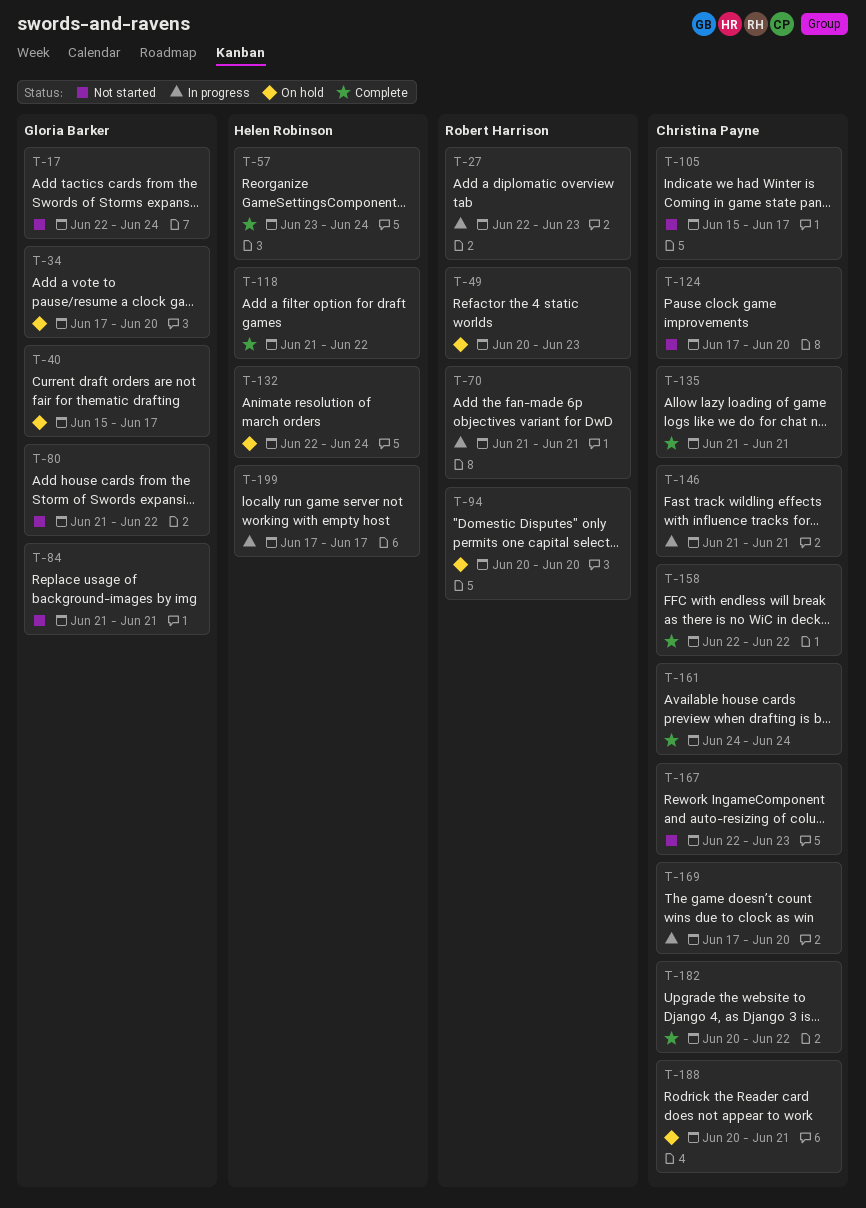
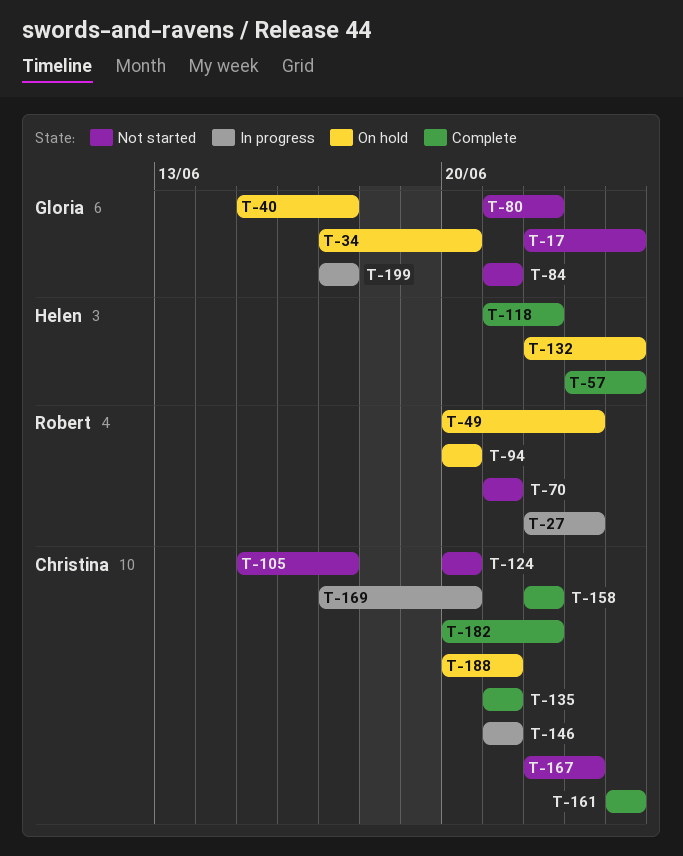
T-70, status: In progress -> Not started
T-124, start: Jun 17 -> Jun 20
T-199, owner: Helen Robinson -> Gloria Barker

